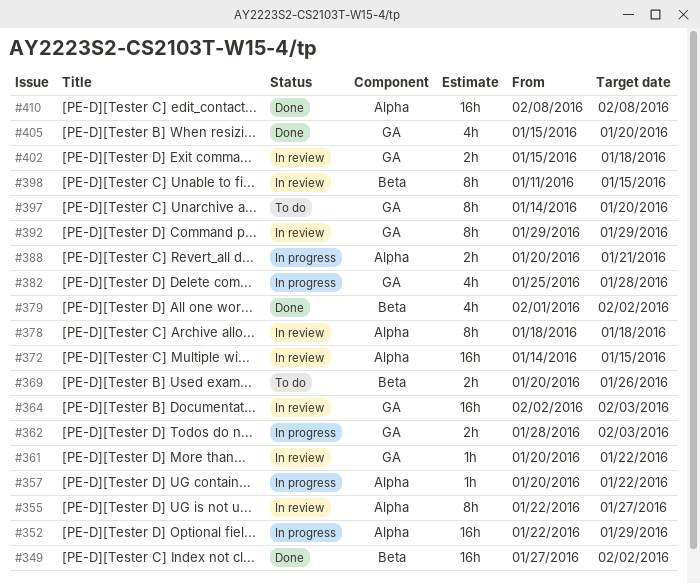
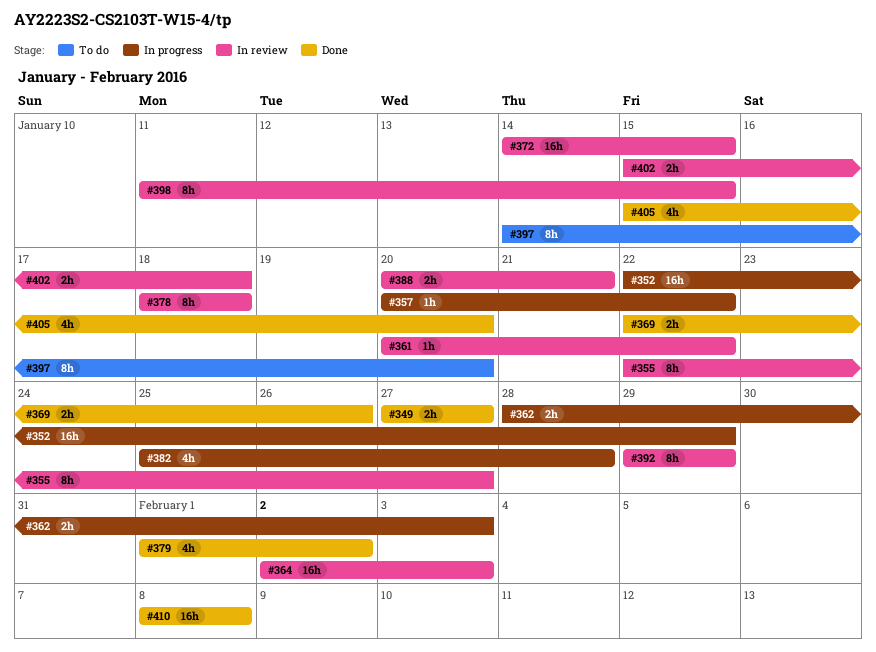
#349, estimate: 16h -> 2h
#349, due: Feb 2 -> Jan 27
#369, status: To do -> Done
#369, start: Jan 20 -> Jan 22
#388, status: In progress -> In review

